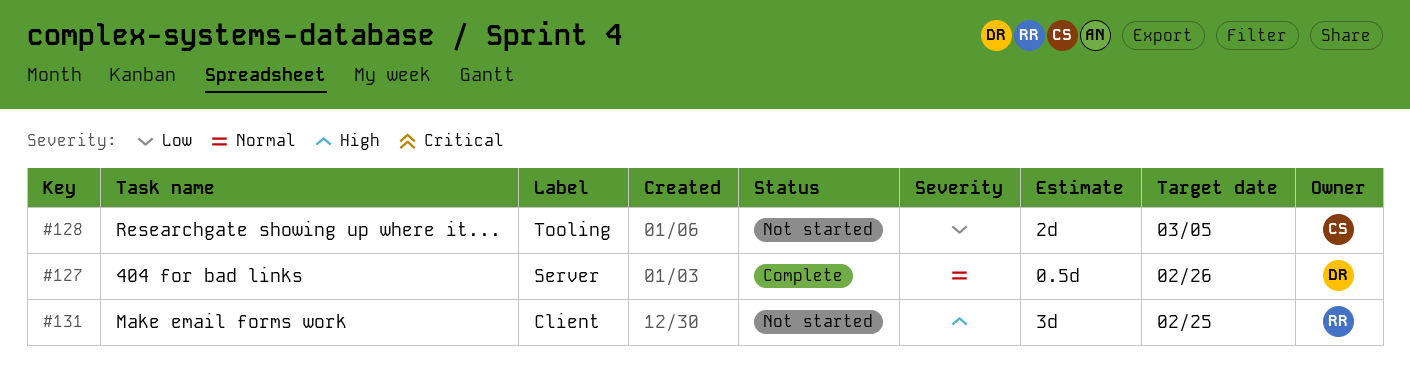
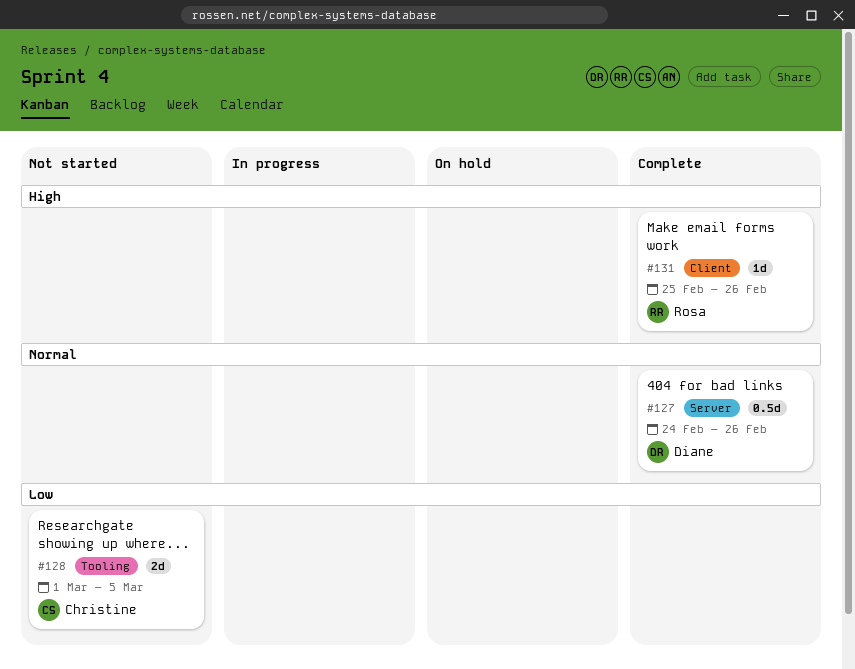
#131, status: Not started -> Complete
#131, estimate: 3d -> 1d
#131, due: Feb 25 -> Feb 26

